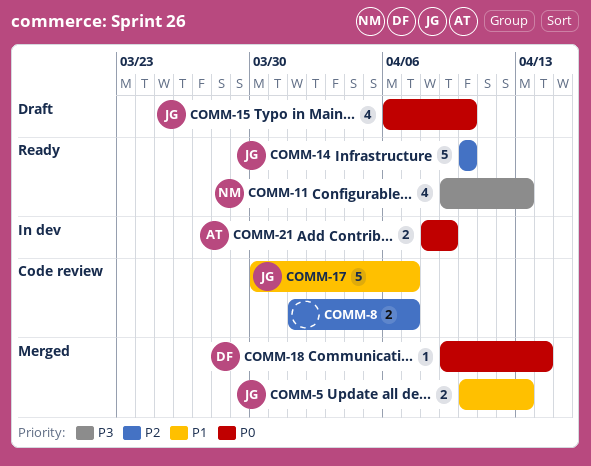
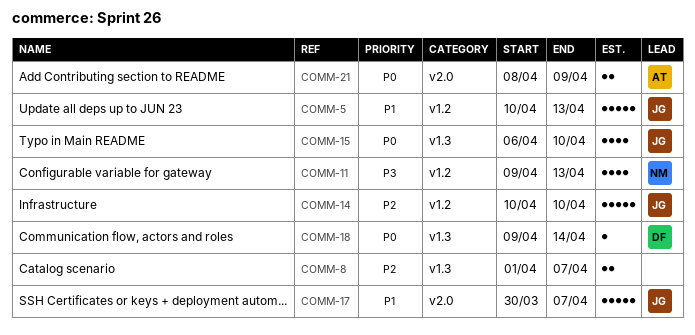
COMM-5, estimate: 2 -> 5

